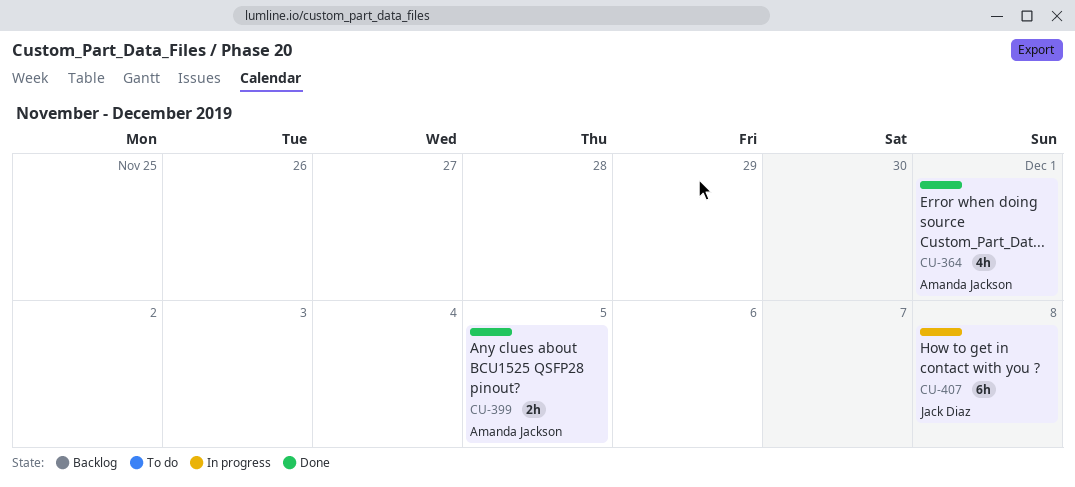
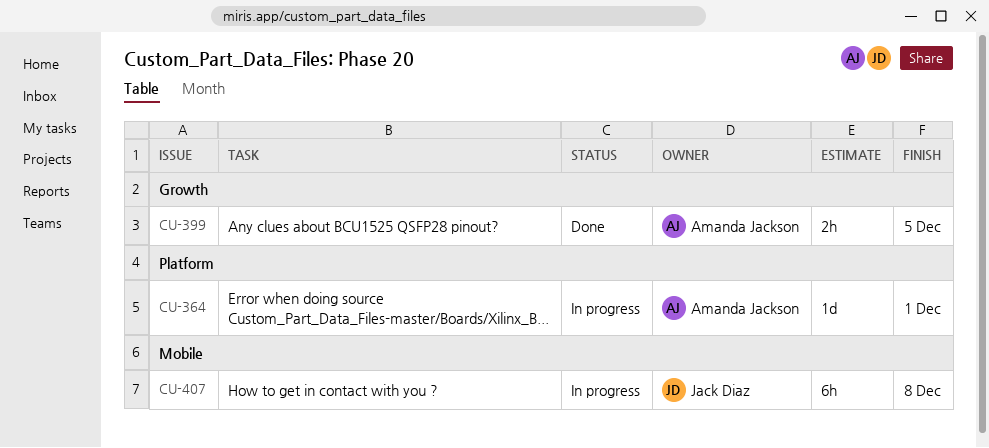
CU-364, status: Done -> In progress
CU-364, estimate: 4h -> 1d

